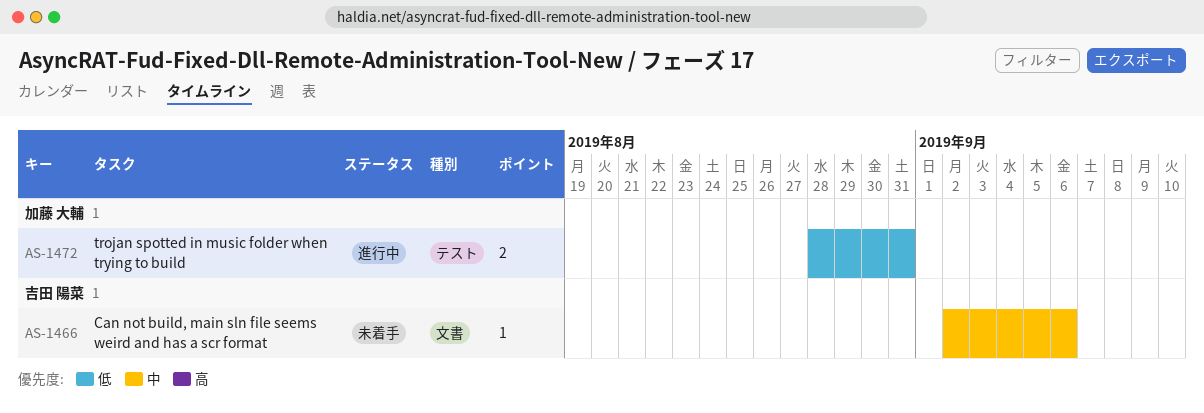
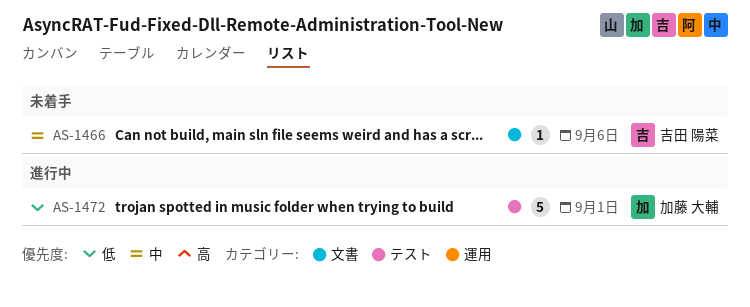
AS-1472, estimate: 2 -> 5
AS-1472, due: Aug 31 -> Sep 1

